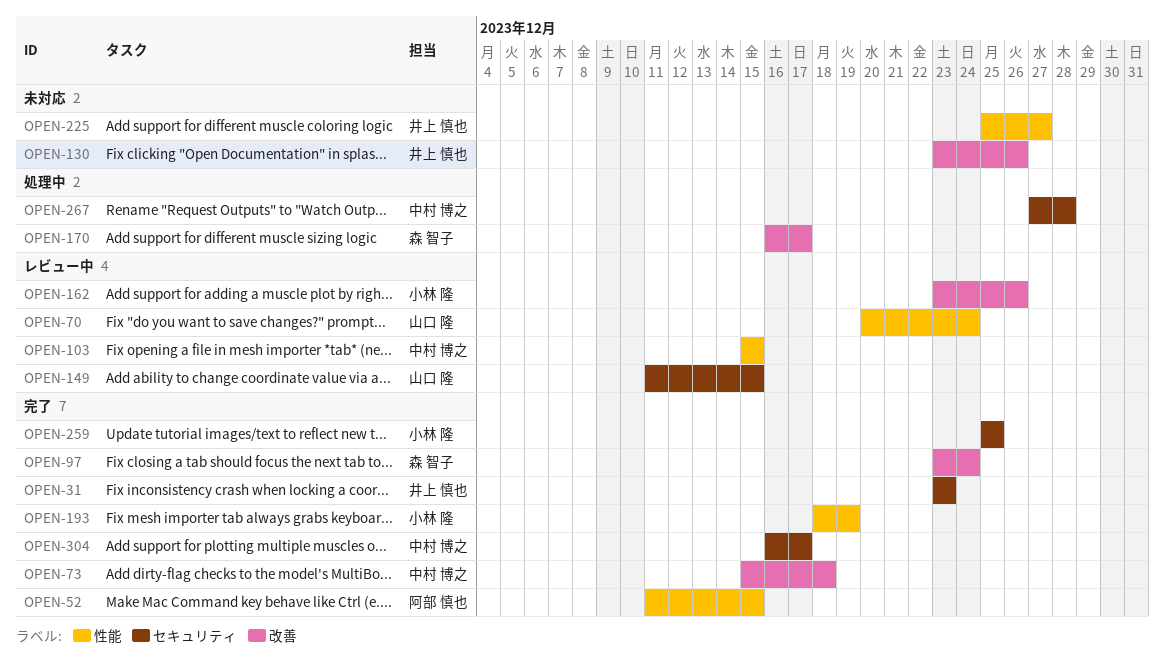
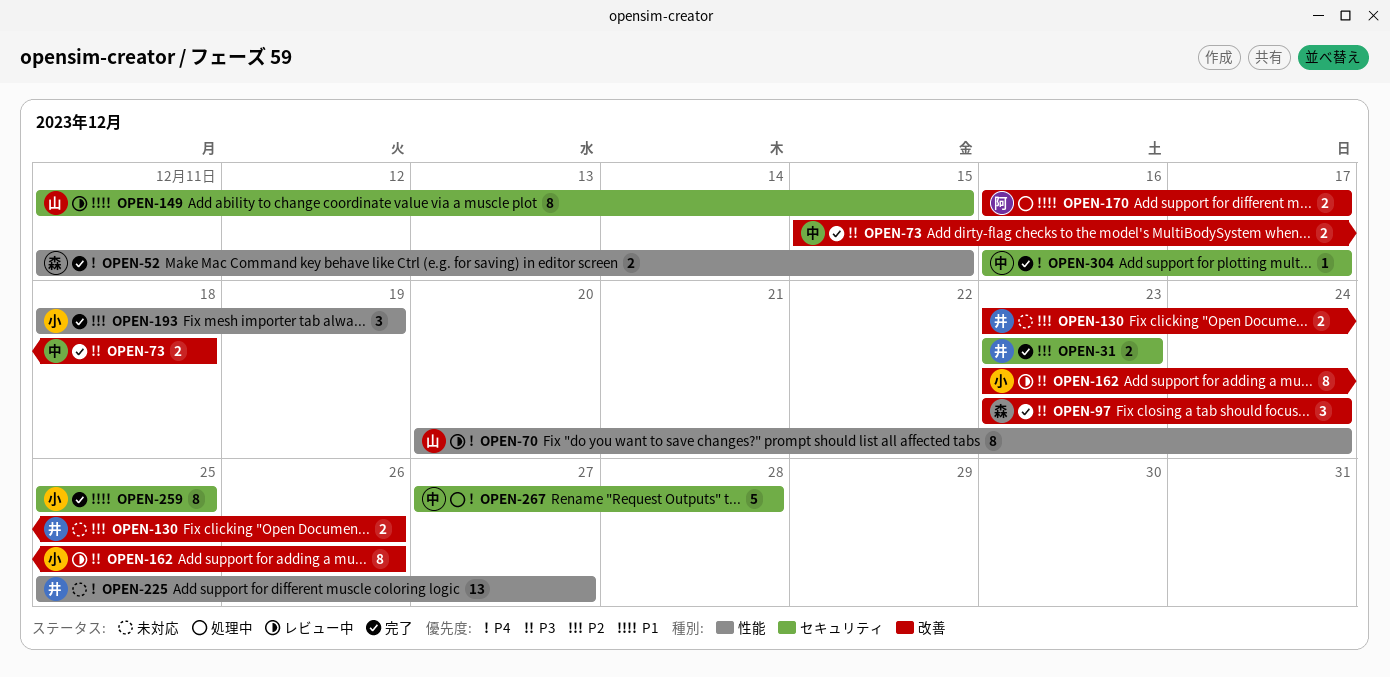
OPEN-52, owner: 阿部 慎也 -> 森 智子
OPEN-103: present -> none
OPEN-170, owner: 森 智子 -> 阿部 慎也

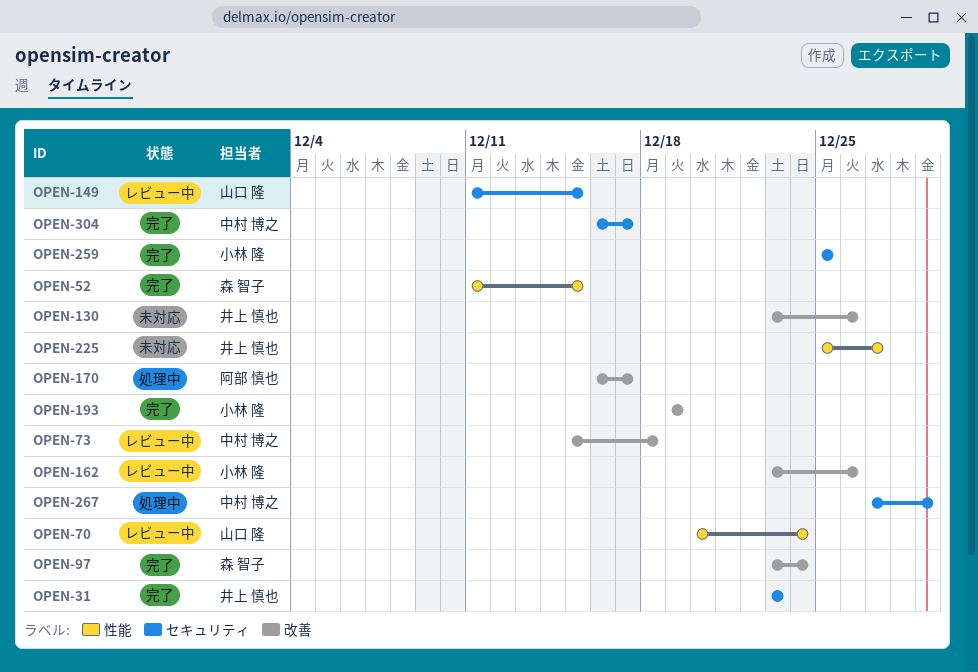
OPEN-73, status: 完了 -> レビュー中
OPEN-193, label: 性能 -> 改善
OPEN-193, start: Dec 18 -> Dec 19
OPEN-267, due: Dec 28 -> Dec 29

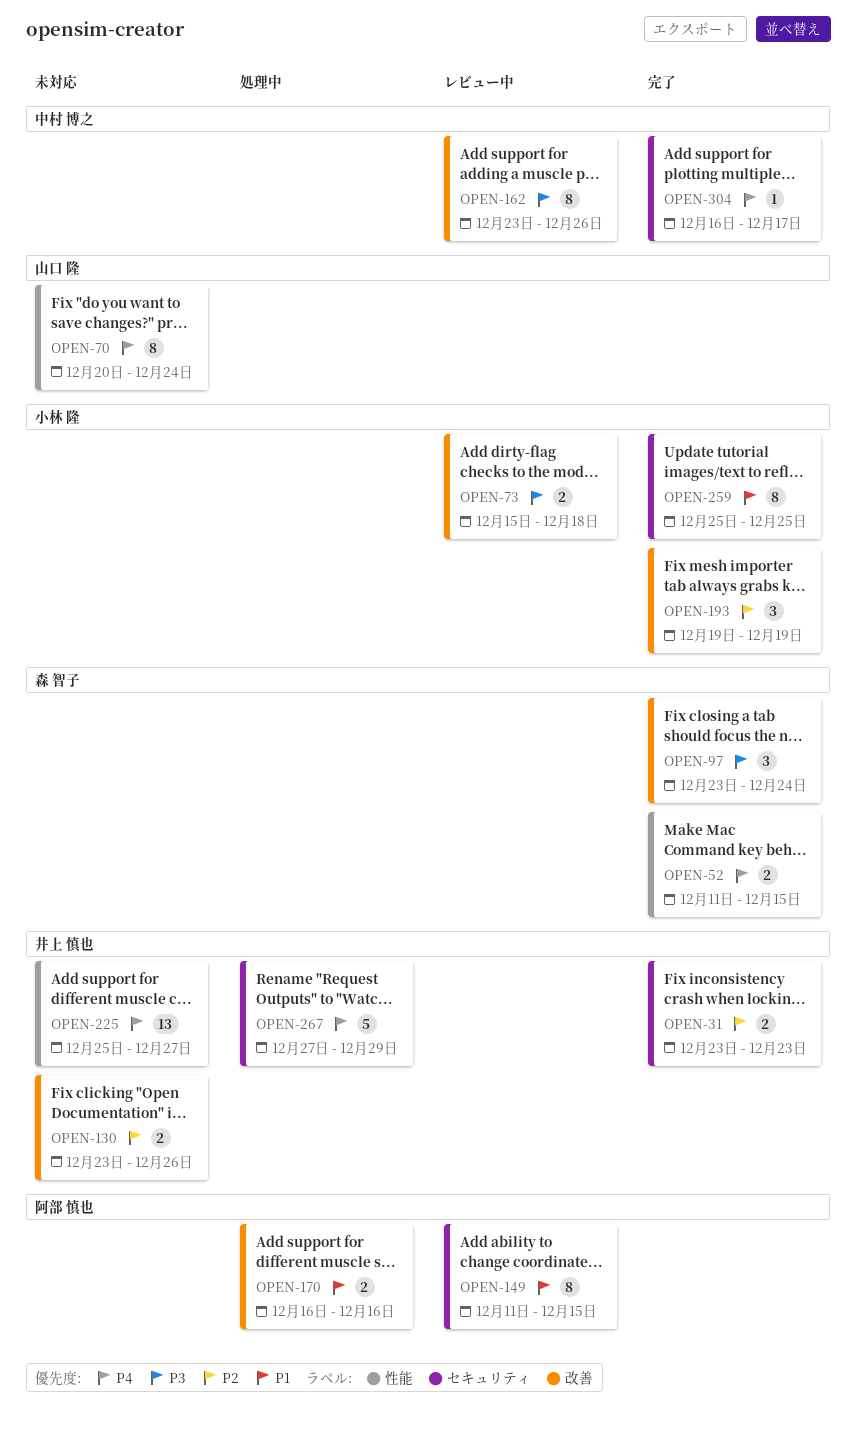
OPEN-70, status: レビュー中 -> 未対応
OPEN-73, owner: 中村 博之 -> 小林 隆
OPEN-149, owner: 山口 隆 -> 阿部 慎也
OPEN-162, owner: 小林 隆 -> 中村 博之
OPEN-170, due: Dec 17 -> Dec 16
OPEN-267, owner: 中村 博之 -> 井上 慎也

